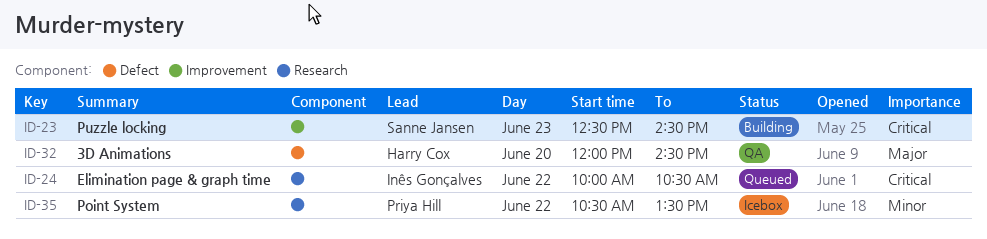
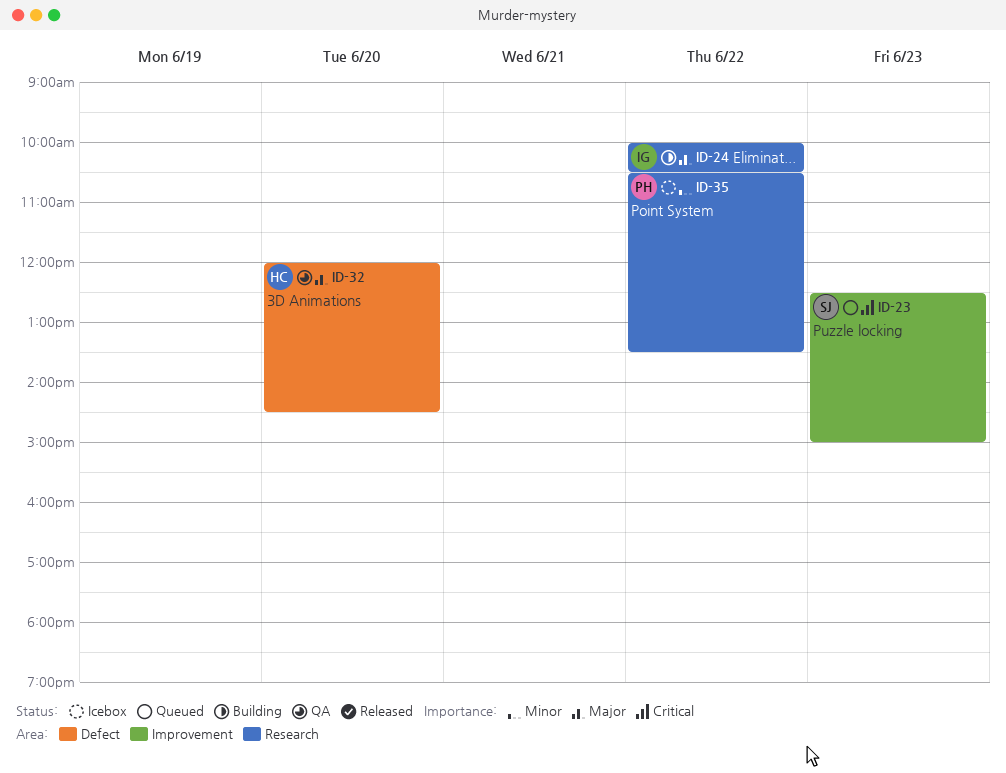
ID-23, status: Building -> Queued
ID-23, ends: 14:30 -> 15:00
ID-24, status: Queued -> Building
ID-24, priority: Critical -> Major

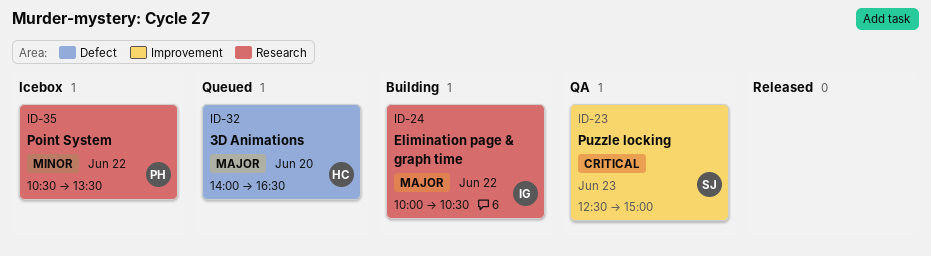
ID-23, status: Queued -> QA
ID-32, status: QA -> Queued
ID-32, begins: 12:00 -> 14:00
ID-32, ends: 14:30 -> 16:30

